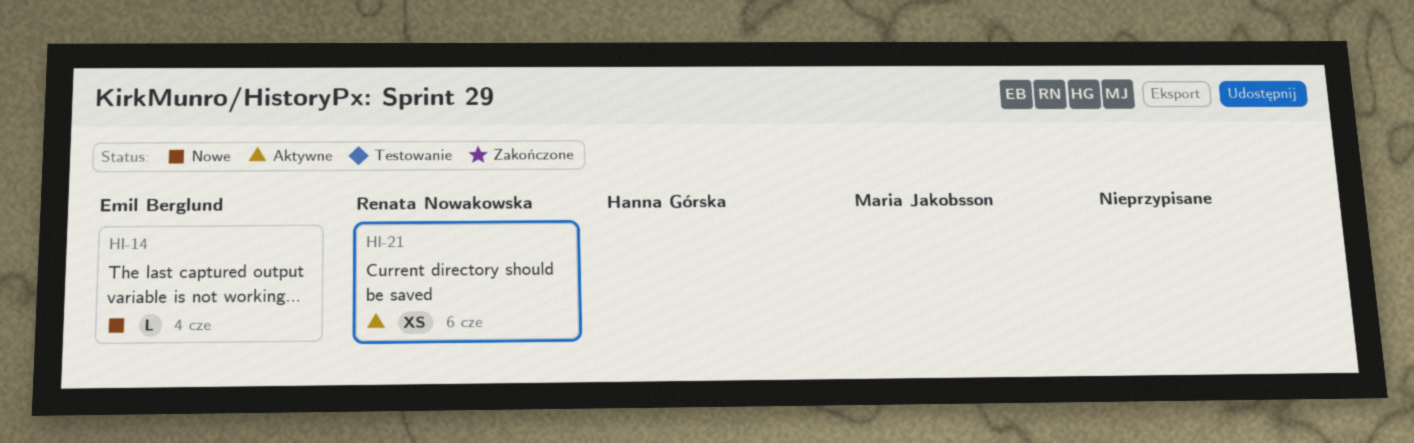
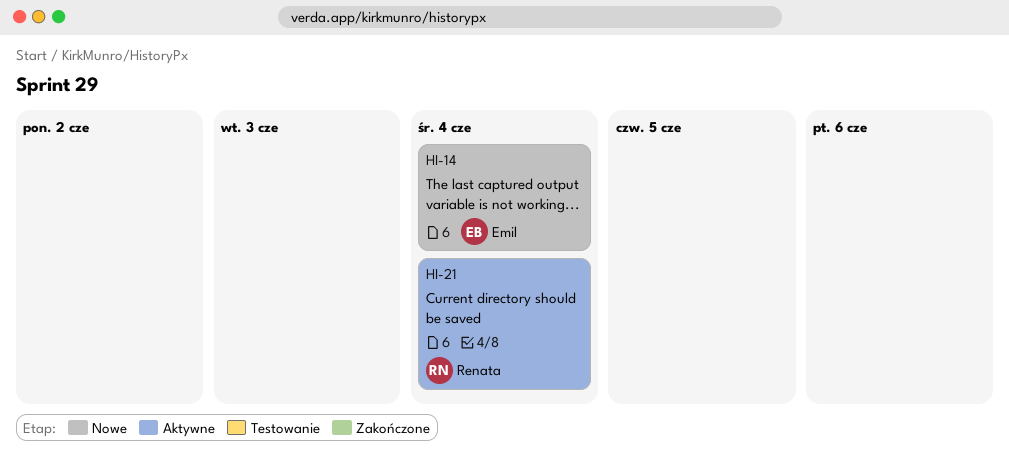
HI-21, due: Jun 6 -> Jun 4

